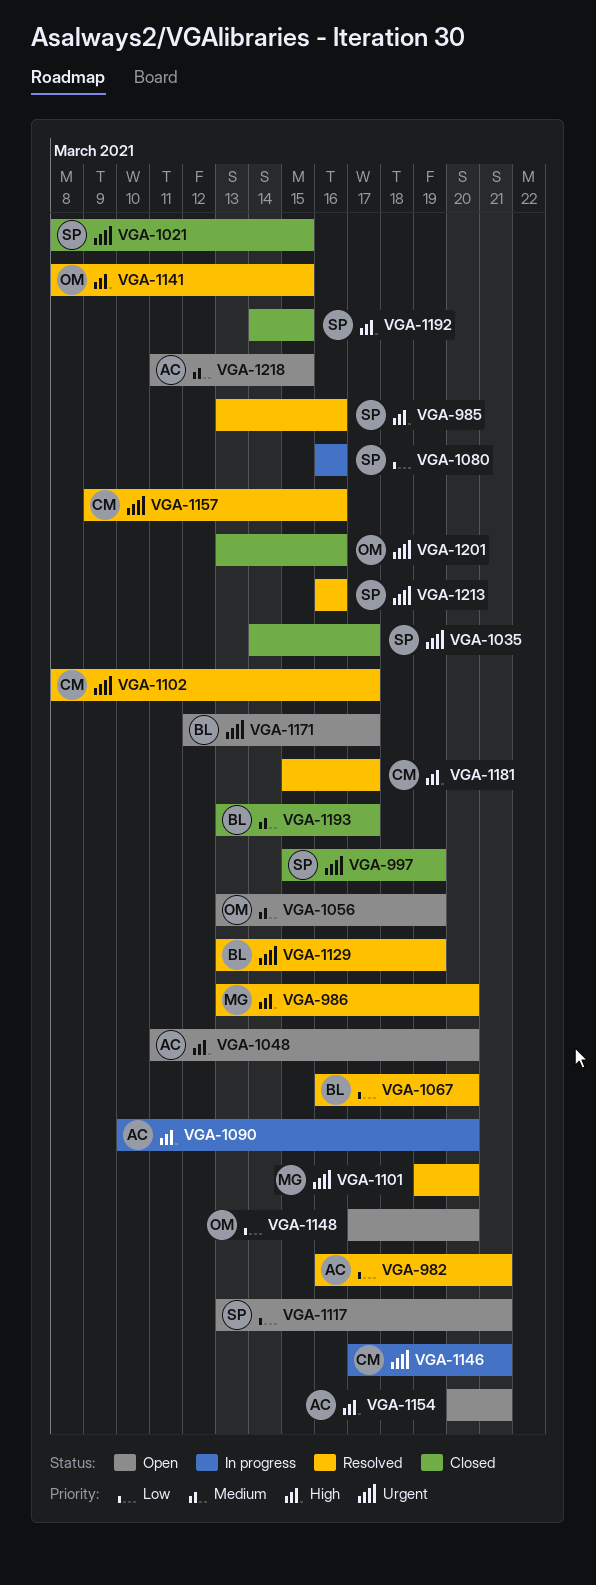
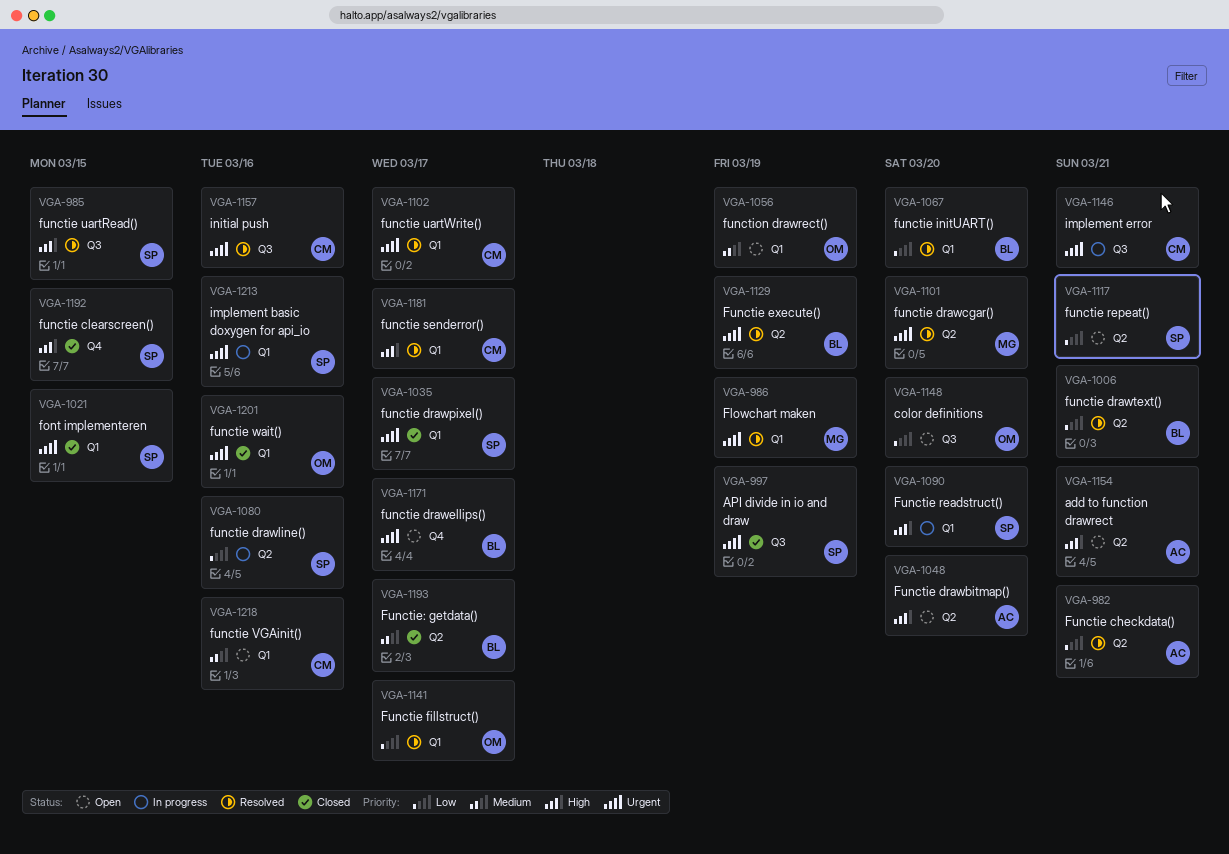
VGA-985, due: Mar 16 -> Mar 15
VGA-986, priority: High -> Urgent
VGA-986, due: Mar 20 -> Mar 19
VGA-1006: none -> present
VGA-1090, owner: AC -> SP
VGA-1141, priority: High -> Low
VGA-1141, due: Mar 15 -> Mar 17
VGA-1213, status: Resolved -> In progress
VGA-1218, owner: AC -> CM
VGA-1218, due: Mar 15 -> Mar 16

